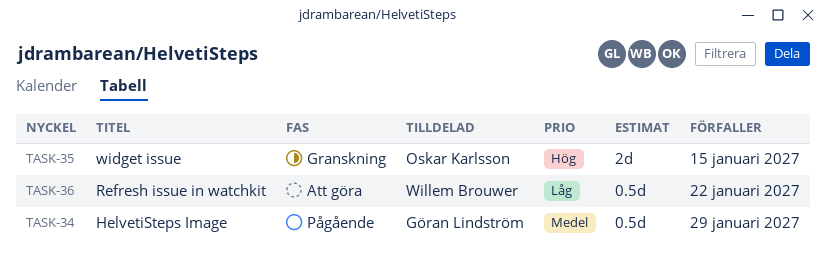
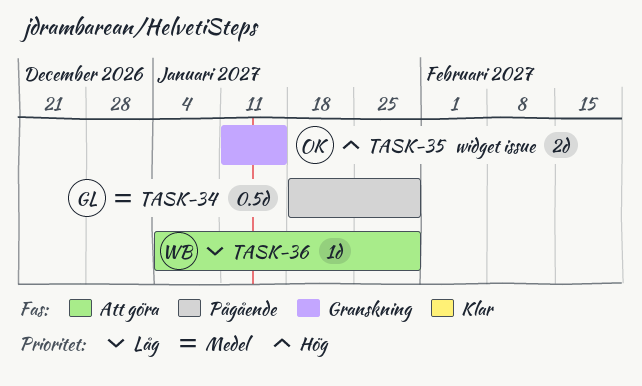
TASK-36, estimate: 0.5d -> 1d
TASK-36, due: Jan 22 -> Jan 29

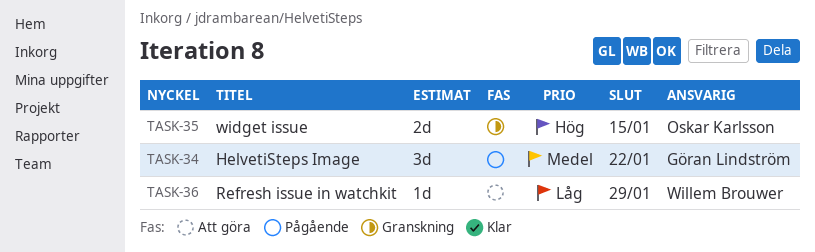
TASK-34, estimate: 0.5d -> 3d
TASK-34, due: Jan 29 -> Jan 22

